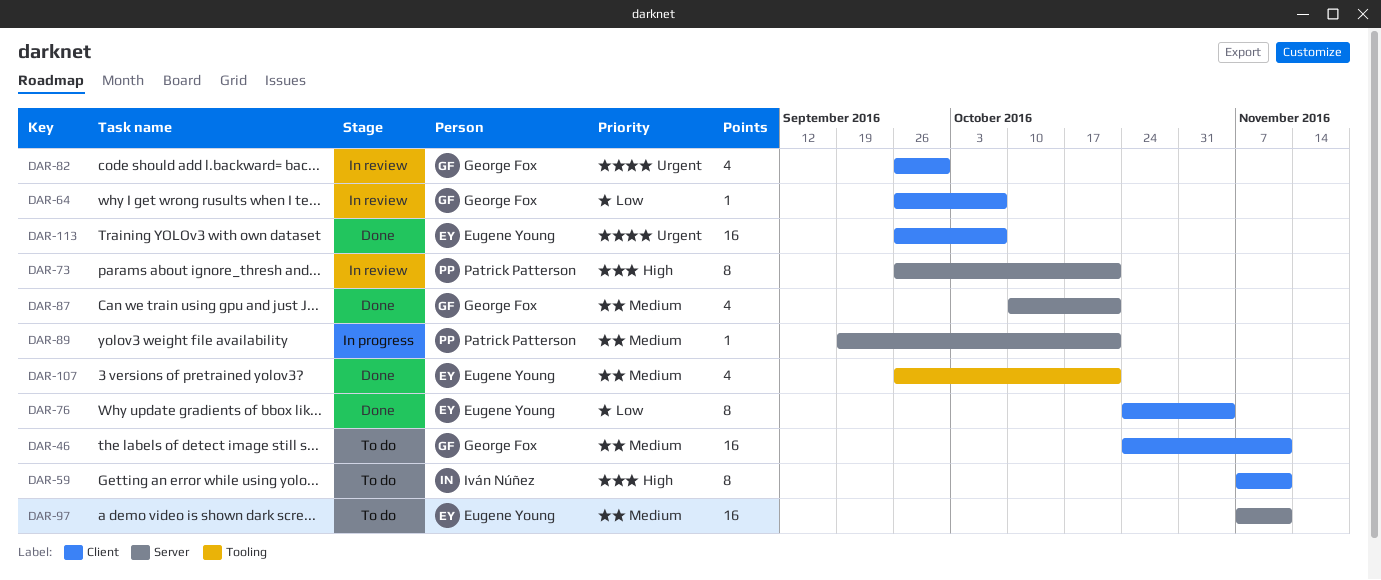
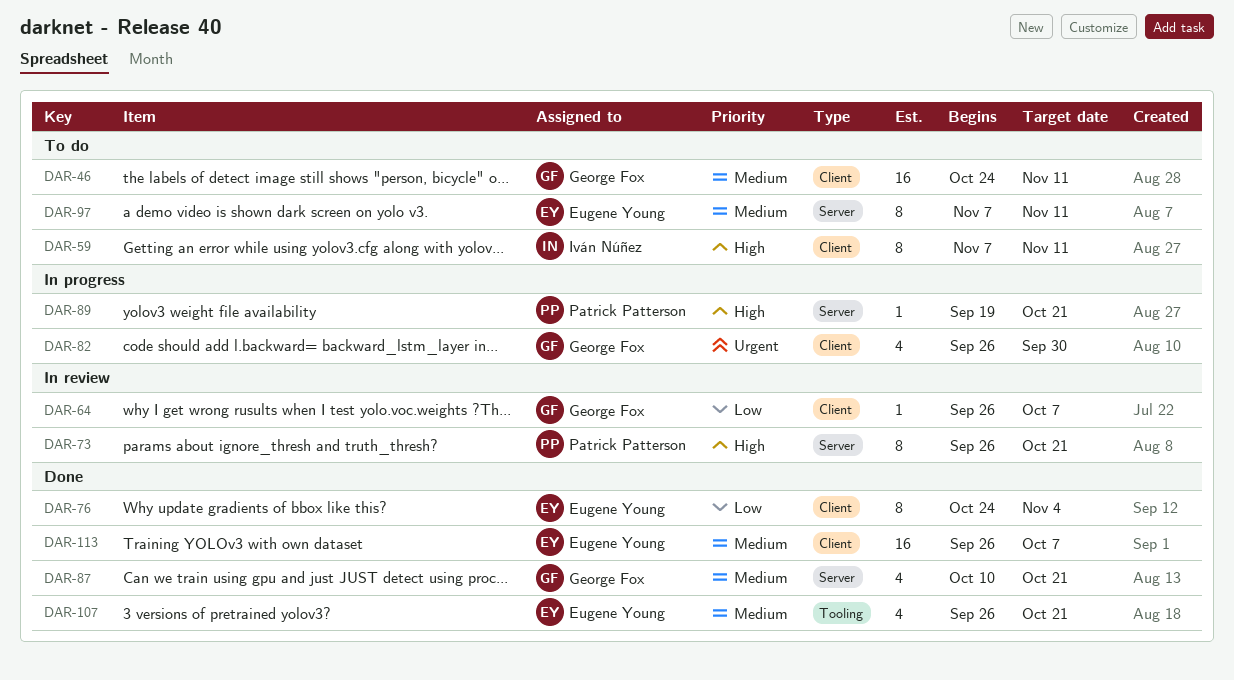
DAR-82, status: In review -> In progress
DAR-89, priority: Medium -> High
DAR-97, estimate: 16 -> 8
DAR-113, priority: Urgent -> Medium

